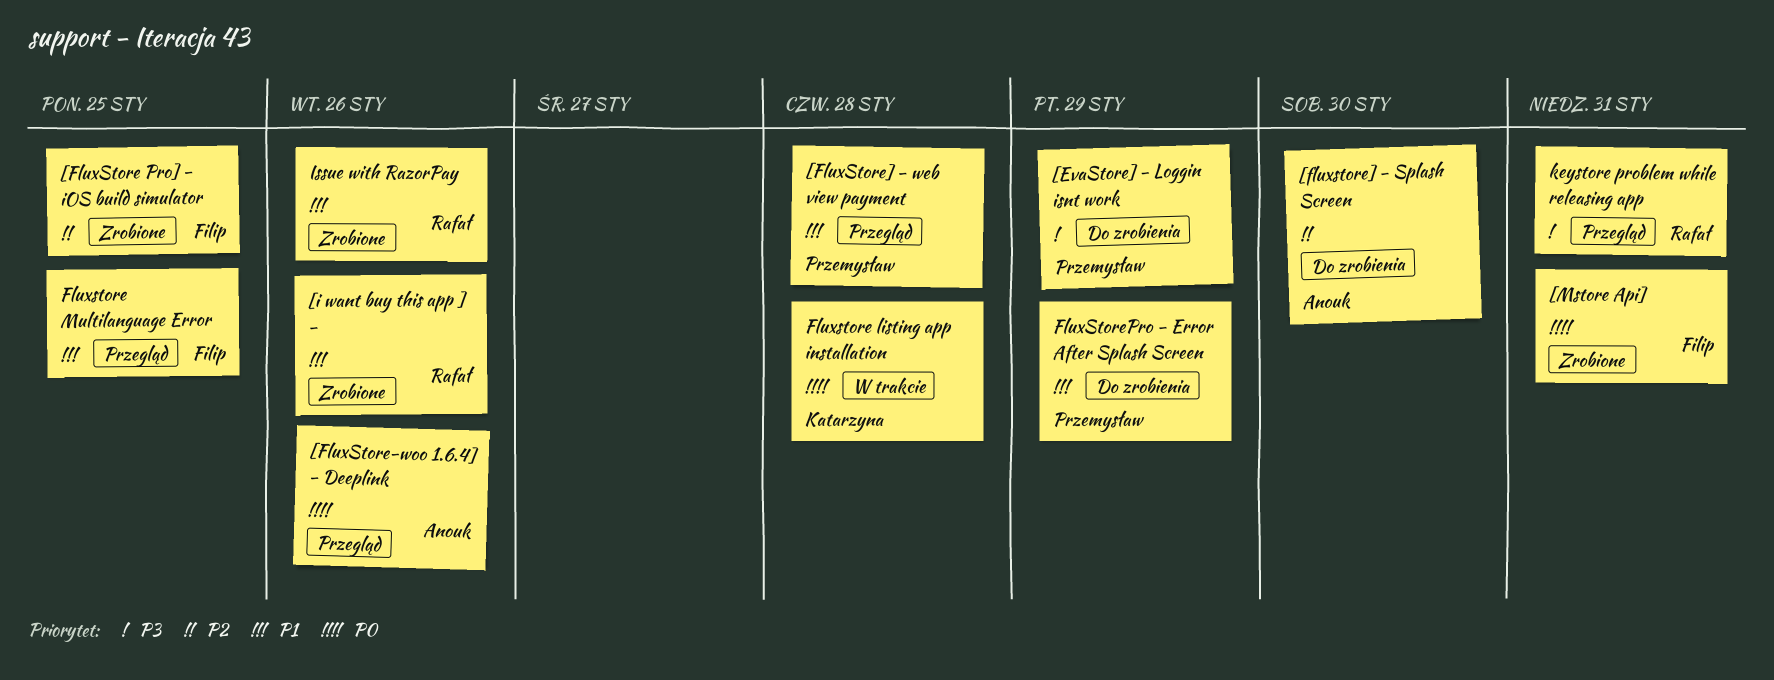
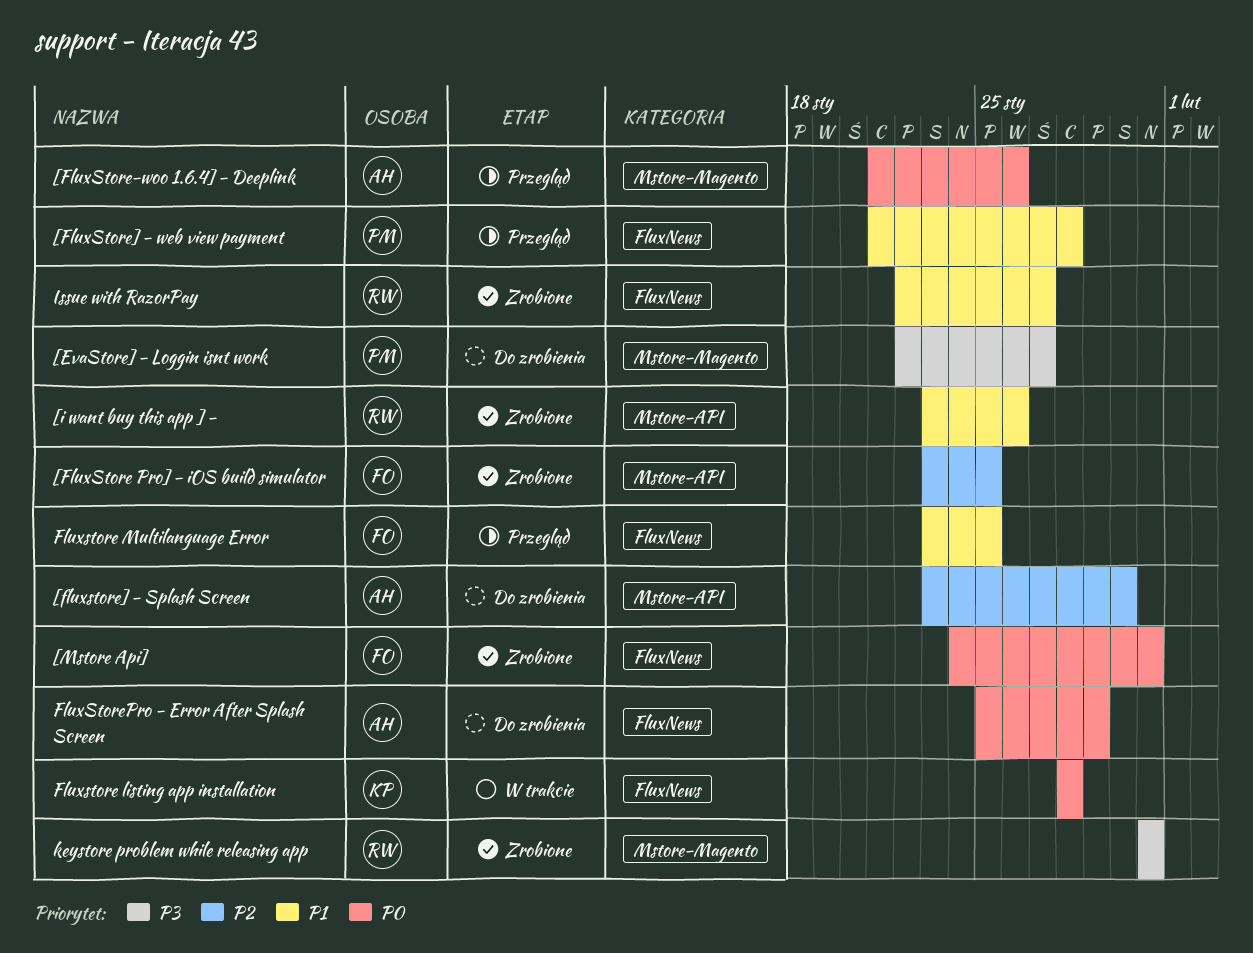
[EvaStore] - Loggin isnt work, due: Jan 29 -> Jan 27
FluxStorePro - Error After Splash Screen, owner: Przemysław -> Anouk
FluxStorePro - Error After Splash Screen, priority: P1 -> P0
Issue with RazorPay, due: Jan 26 -> Jan 27
keystore problem while releasing app, status: Przegląd -> Zrobione

